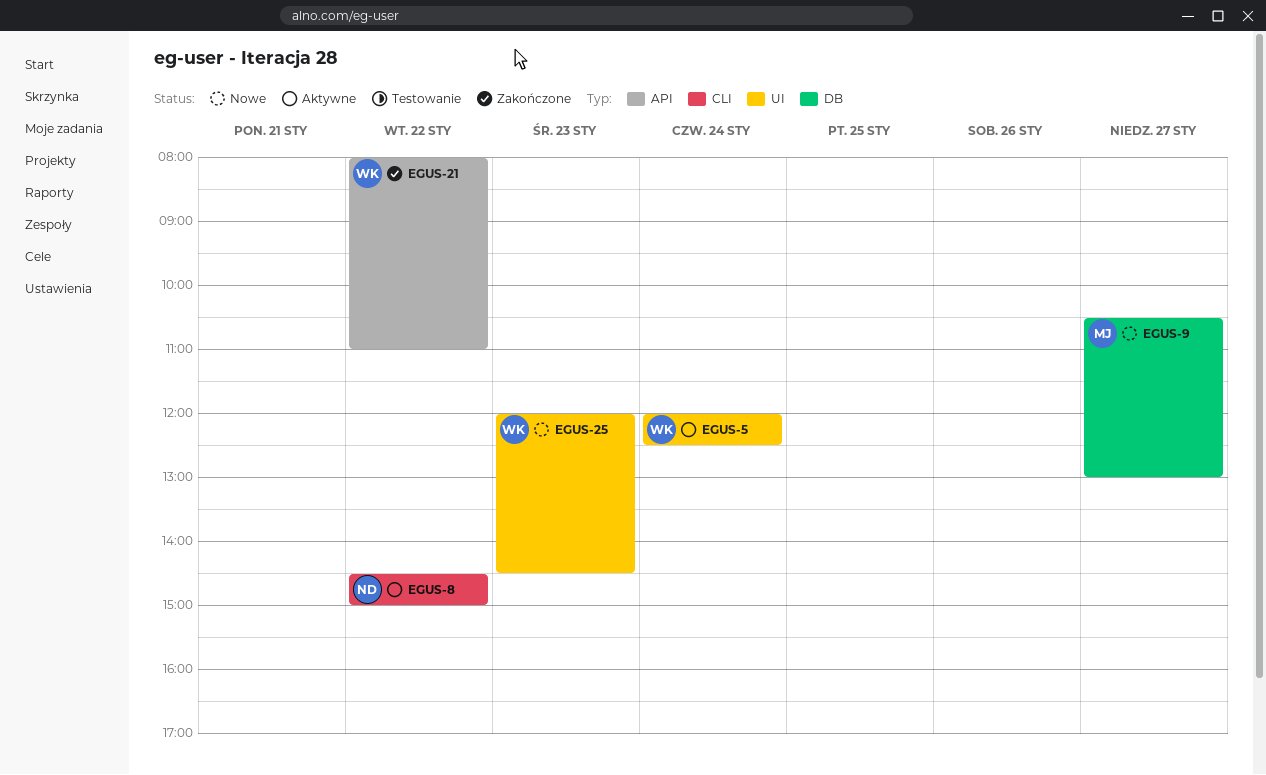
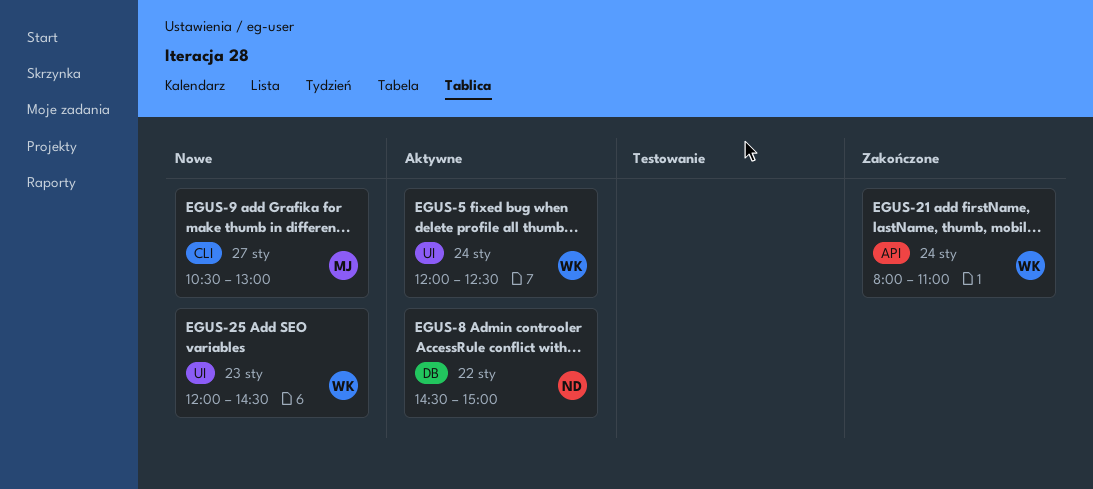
EGUS-8, label: CLI -> DB
EGUS-9, label: DB -> CLI
EGUS-21, day: Jan 22 -> Jan 24

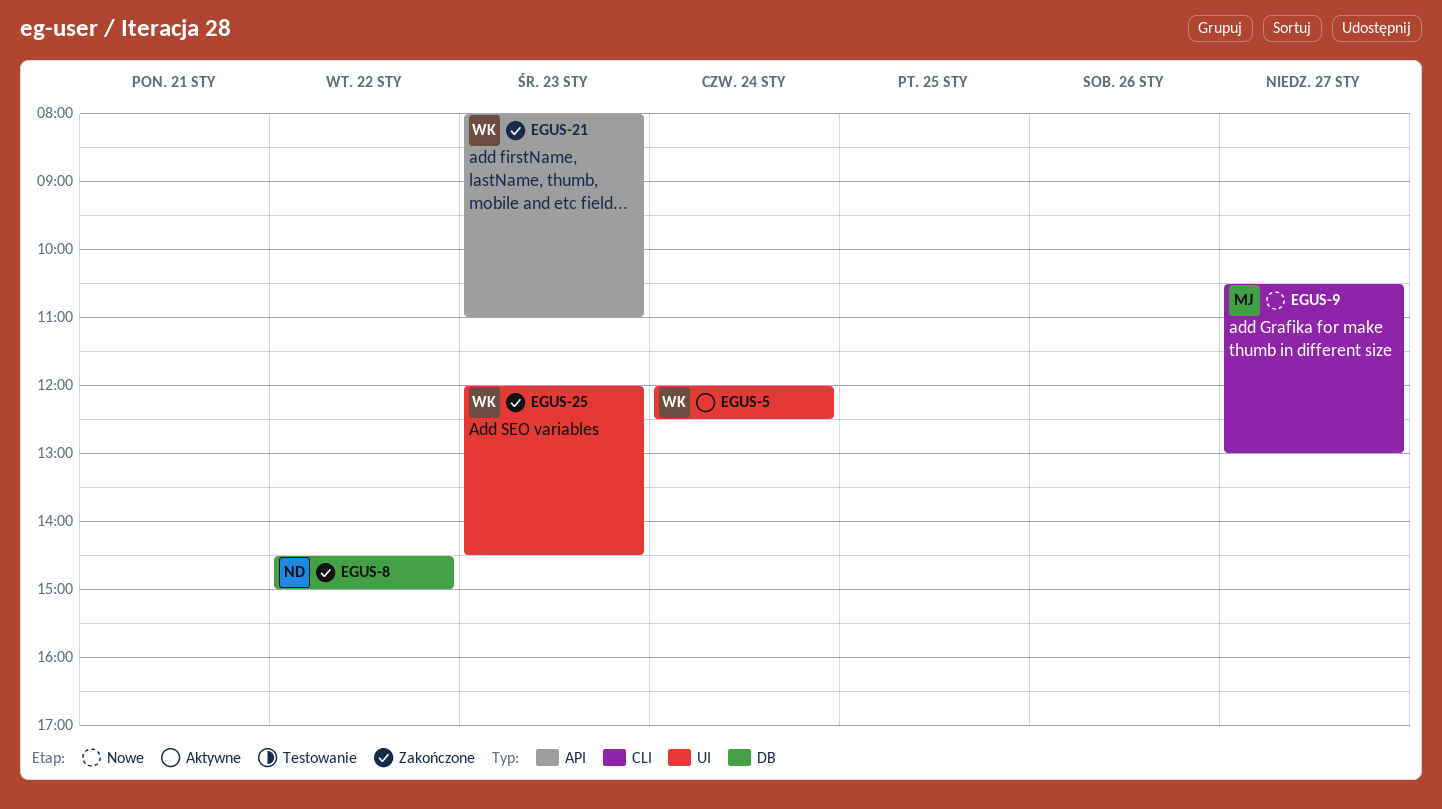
EGUS-8, status: Aktywne -> Zakończone
EGUS-21, day: Jan 24 -> Jan 23
EGUS-25, status: Nowe -> Zakończone

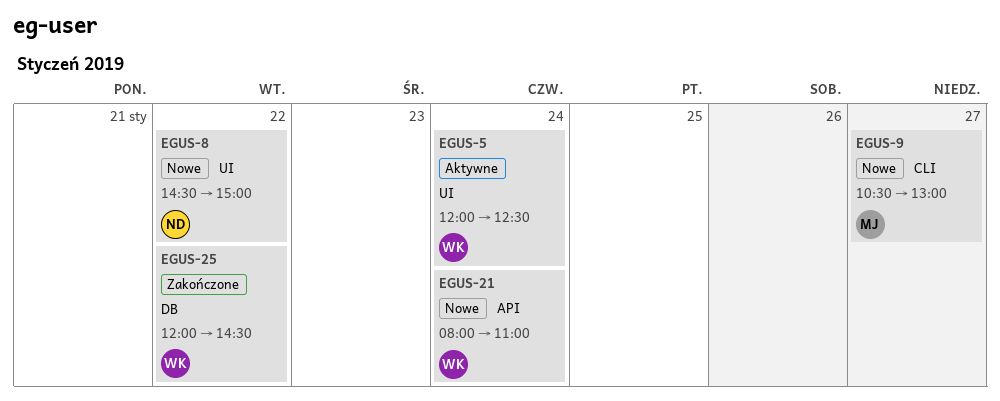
EGUS-8, status: Zakończone -> Nowe
EGUS-8, label: DB -> UI
EGUS-21, status: Zakończone -> Nowe
EGUS-21, day: Jan 23 -> Jan 24
EGUS-25, label: UI -> DB
EGUS-25, day: Jan 23 -> Jan 22

